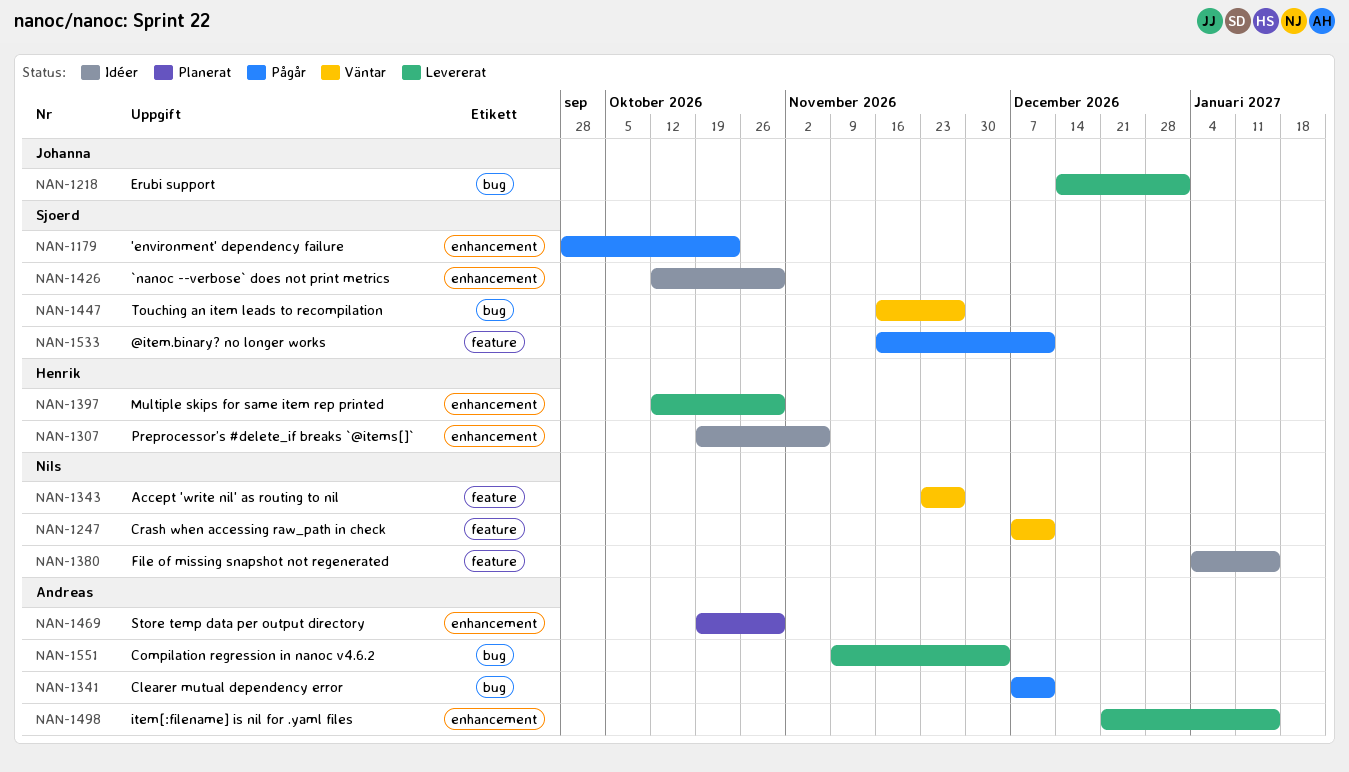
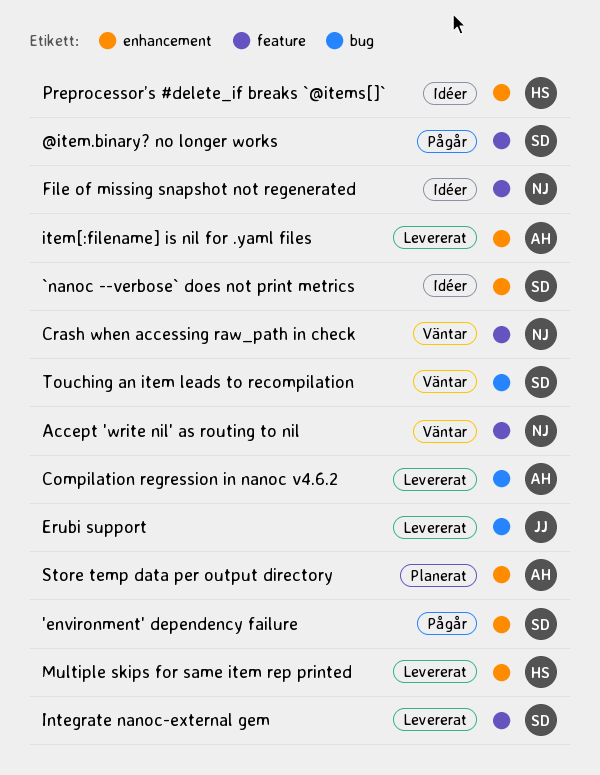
Clearer mutual dependency error: present -> none
Integrate nanoc-external gem: none -> present

